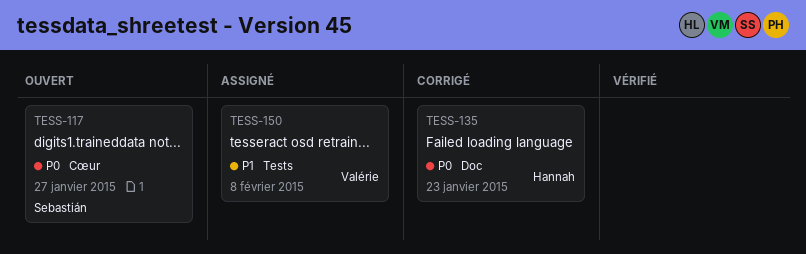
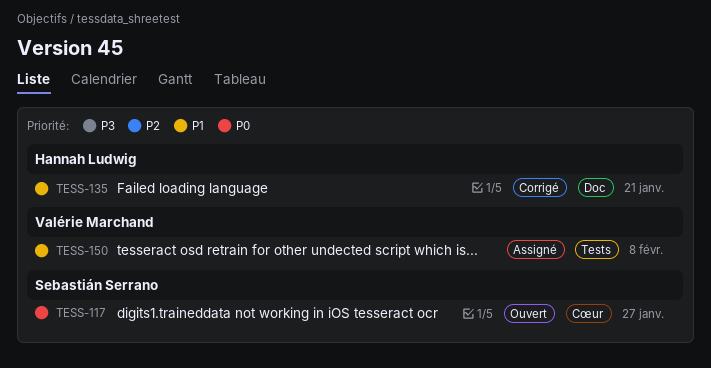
TESS-135, priority: P0 -> P1
TESS-135, due: Jan 23 -> Jan 21

